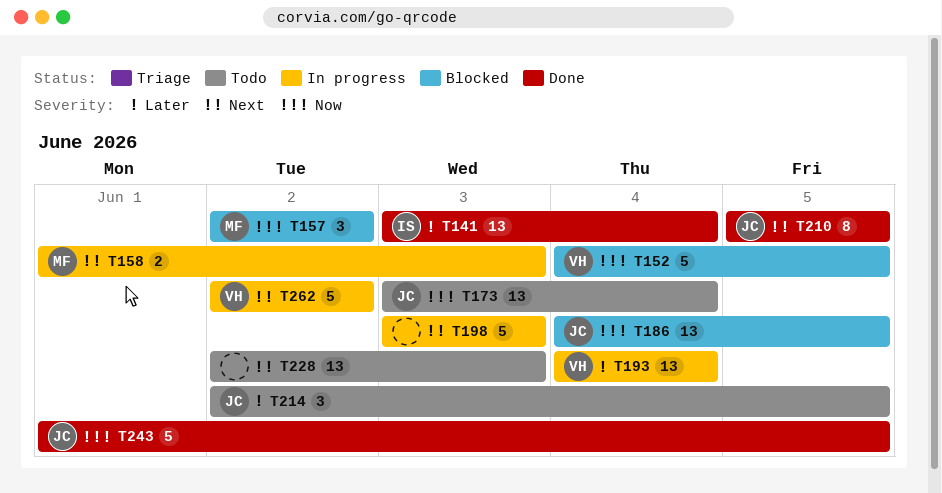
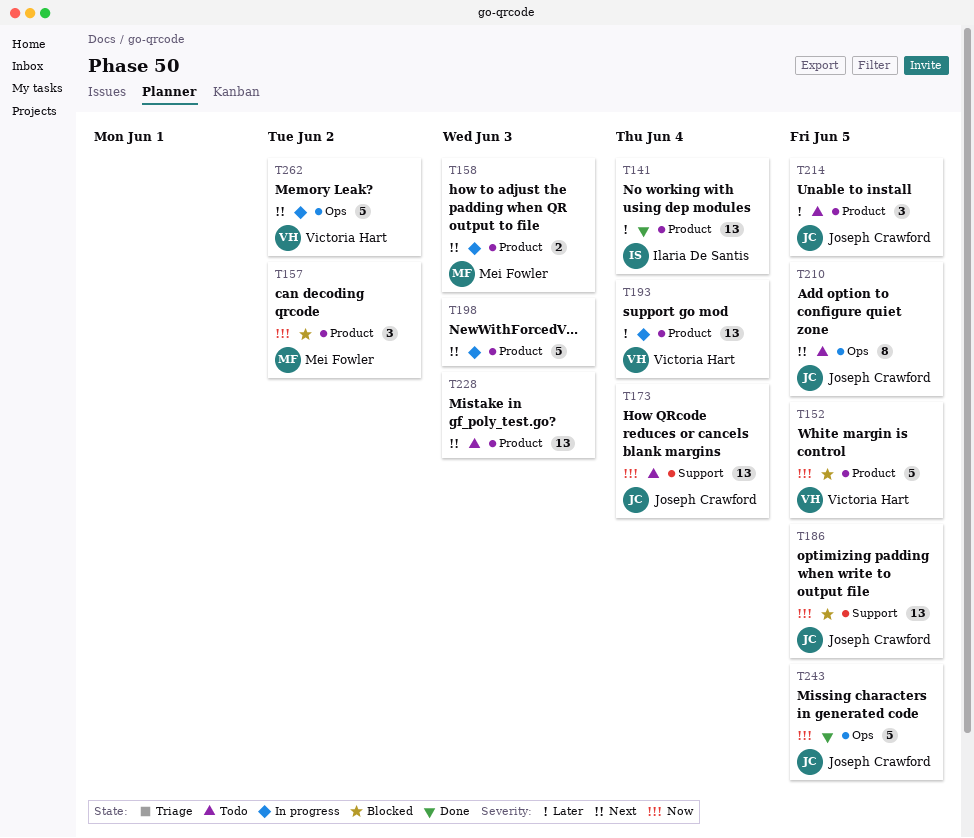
T210, status: Done -> Todo

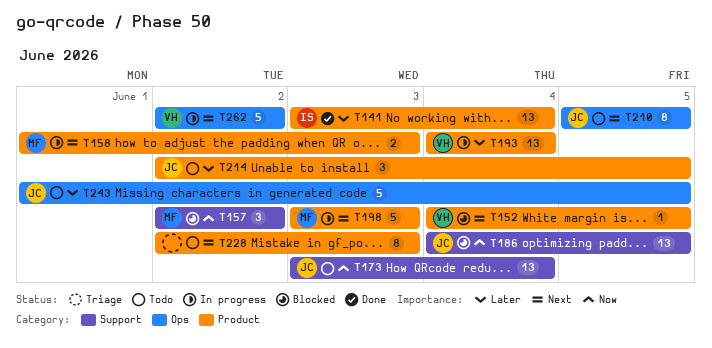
T152, priority: Now -> Next
T152, estimate: 5 -> 1
T157, label: Product -> Support
T198, owner: none -> Mei Fowler
T228, estimate: 13 -> 8
T243, status: Done -> Todo
T243, priority: Now -> Later

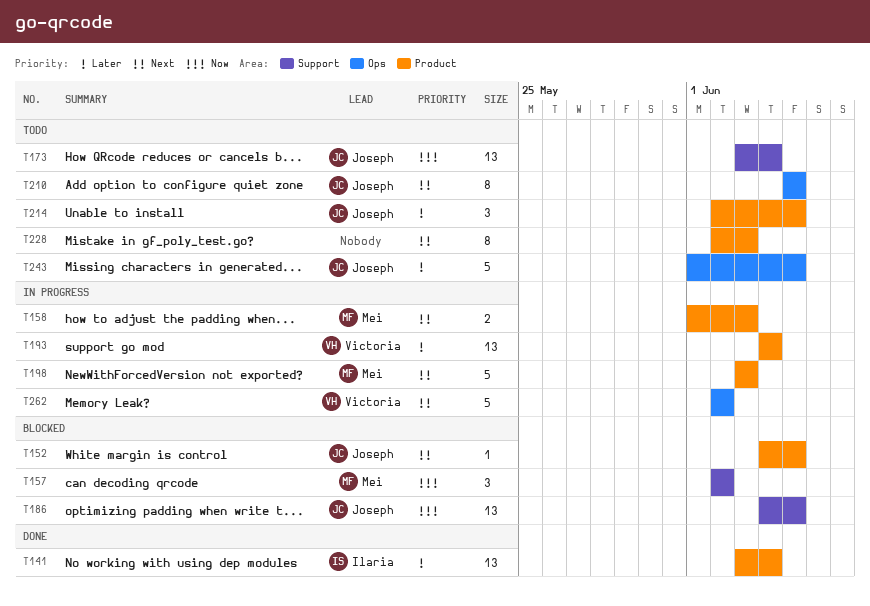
T152, owner: Victoria -> Joseph

